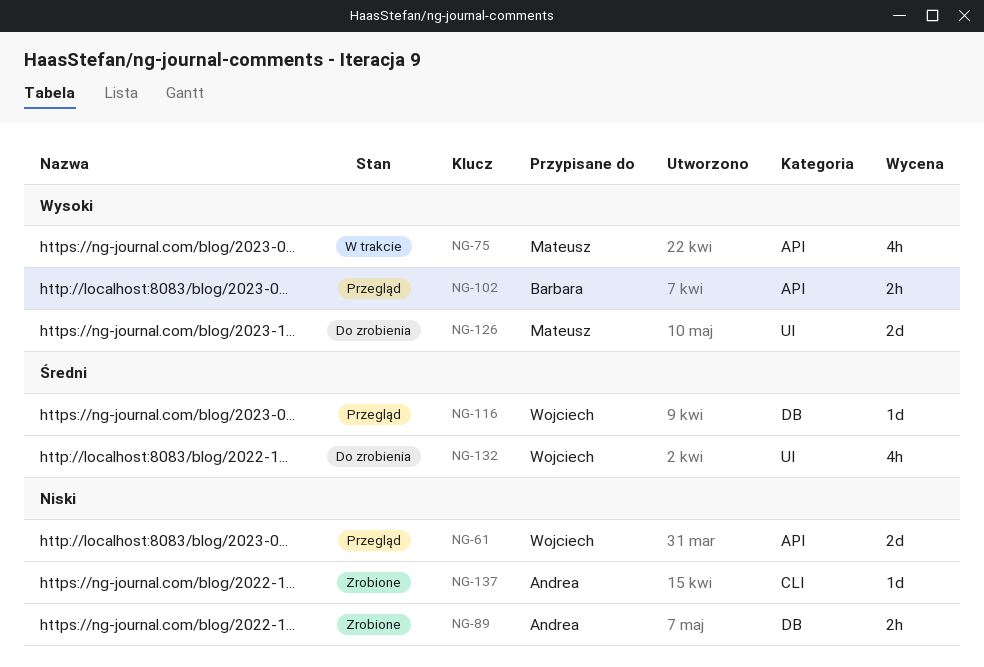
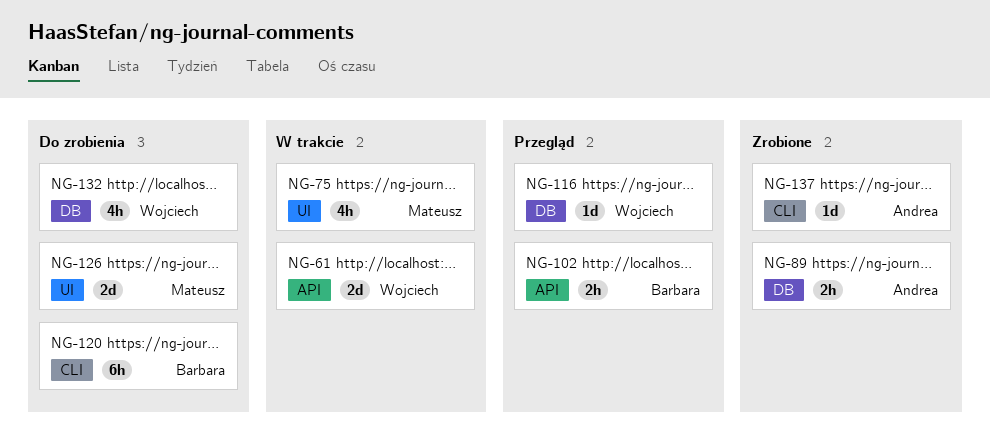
NG-61, status: Przegląd -> W trakcie
NG-75, label: API -> UI
NG-120: none -> present
NG-132, label: UI -> DB

